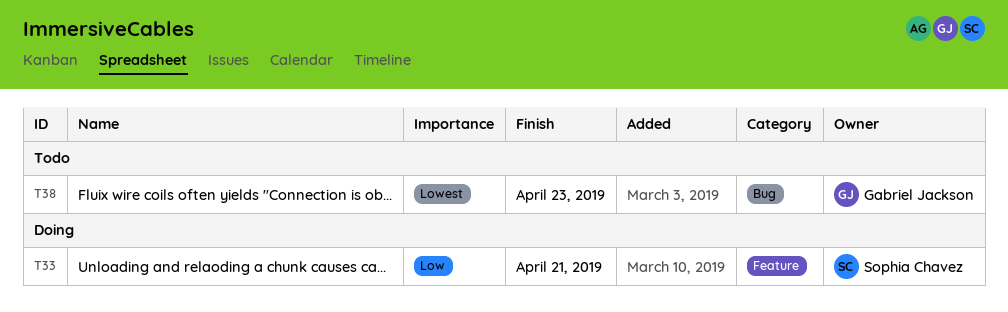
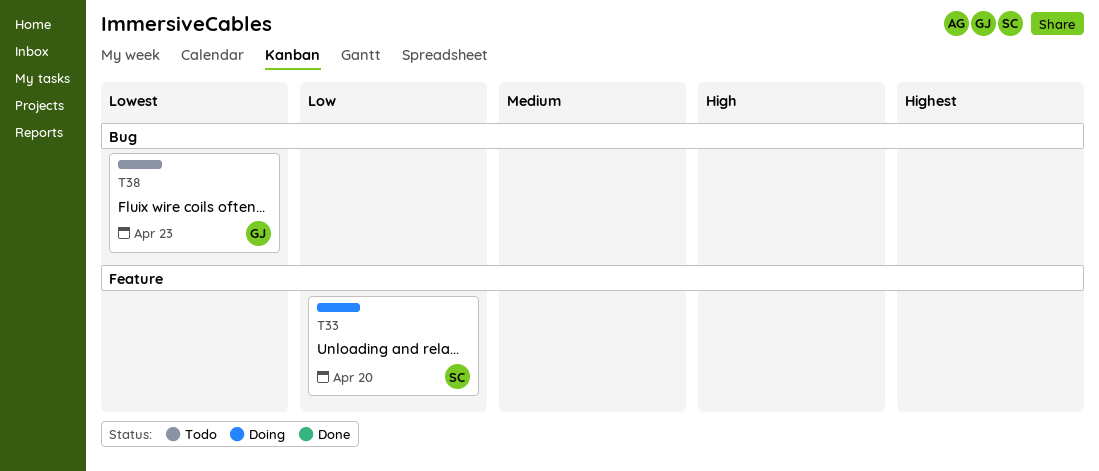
T33, due: Apr 21 -> Apr 20

